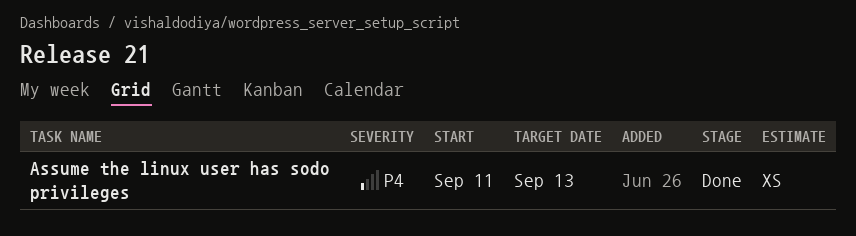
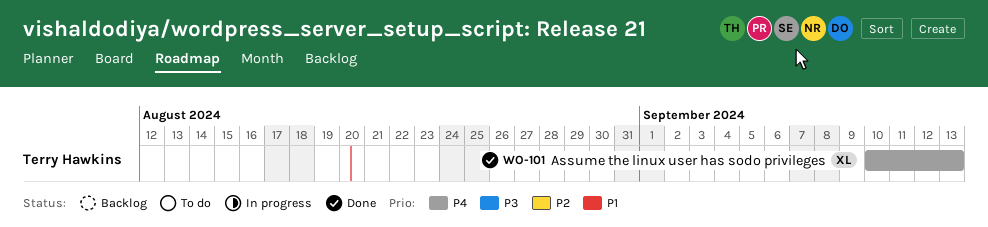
Assume the linux user has sodo privileges, estimate: XS -> XL
Assume the linux user has sodo privileges, start: Sep 11 -> Sep 10

